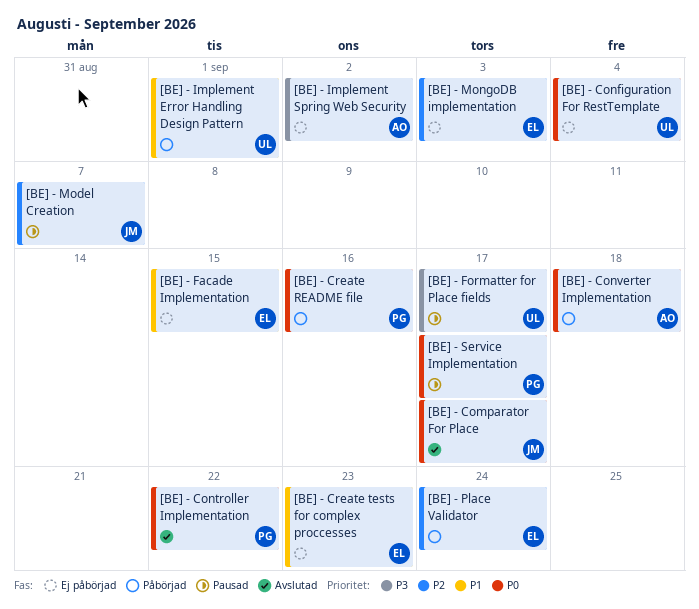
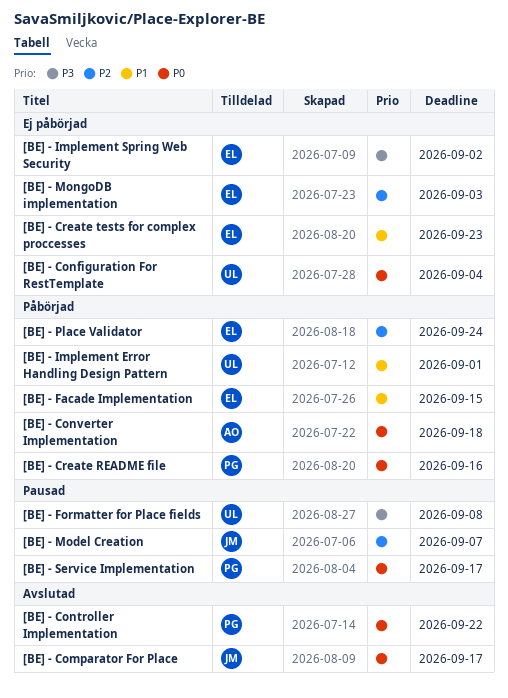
[BE] - Facade Implementation, status: Ej påbörjad -> Påbörjad
[BE] - Formatter for Place fields, due: Sep 17 -> Sep 8
[BE] - Implement Spring Web Security, owner: ÅO -> EL

